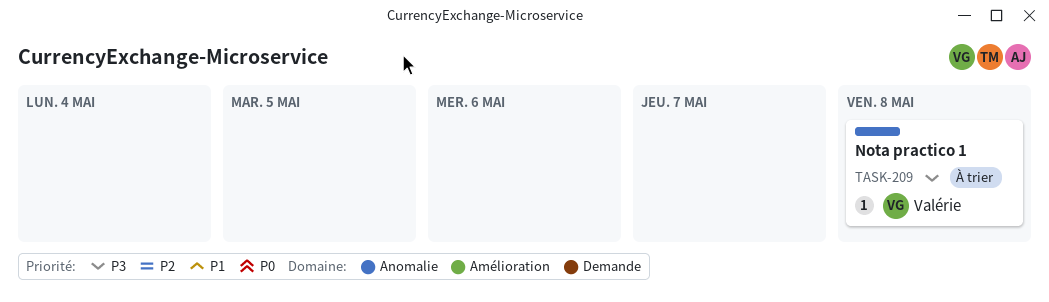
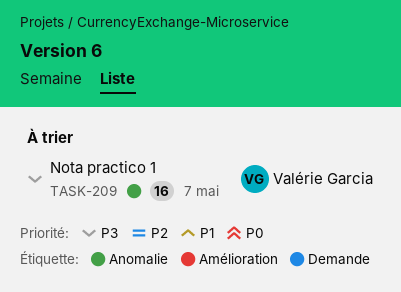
TASK-209, estimate: 1 -> 16
TASK-209, due: May 8 -> May 7

